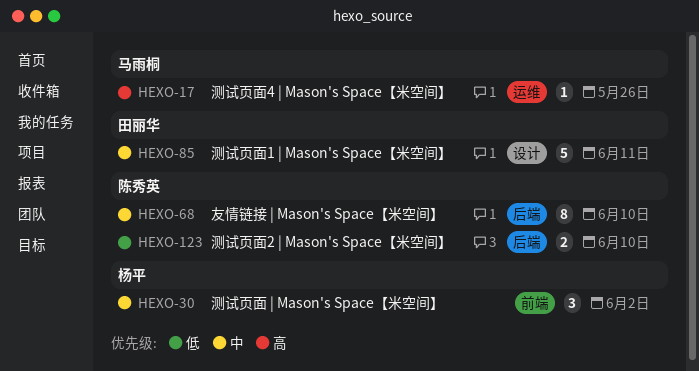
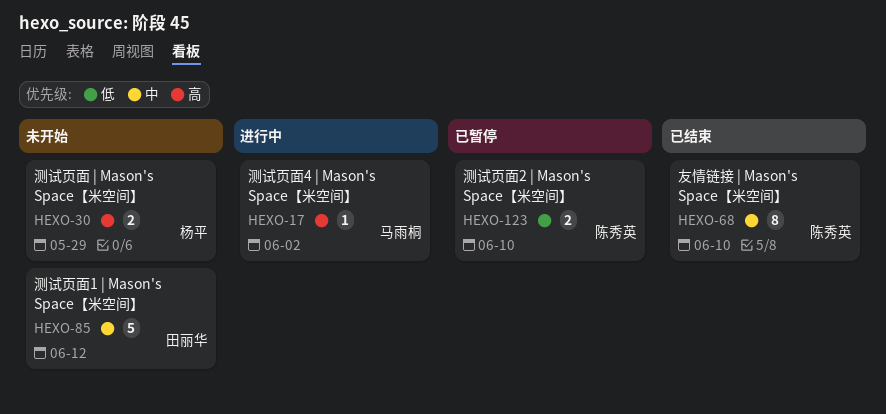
HEXO-17, due: May 26 -> Jun 2
HEXO-30, priority: 中 -> 高
HEXO-30, estimate: 3 -> 2
HEXO-30, due: Jun 2 -> May 29
HEXO-85, due: Jun 11 -> Jun 12

